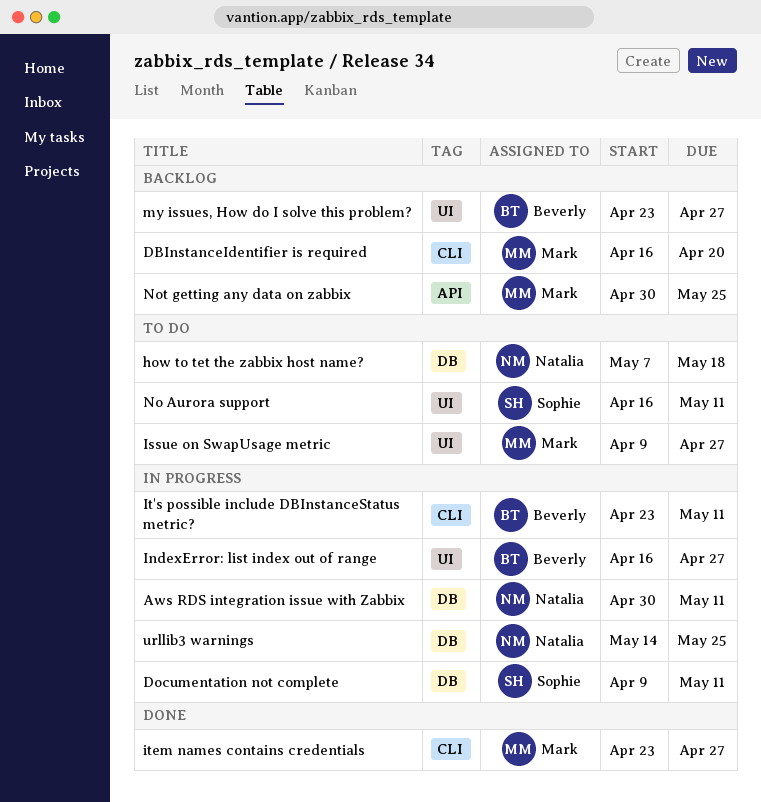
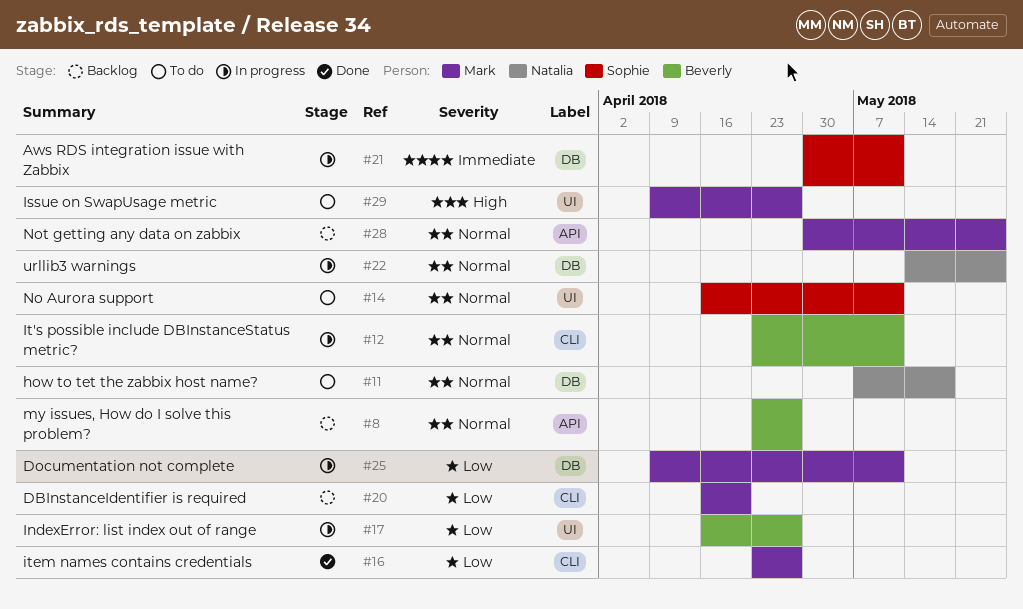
Aws RDS integration issue with Zabbix, owner: Natalia -> Sophie
Documentation not complete, owner: Sophie -> Mark
my issues, How do I solve this problem?, label: UI -> API

